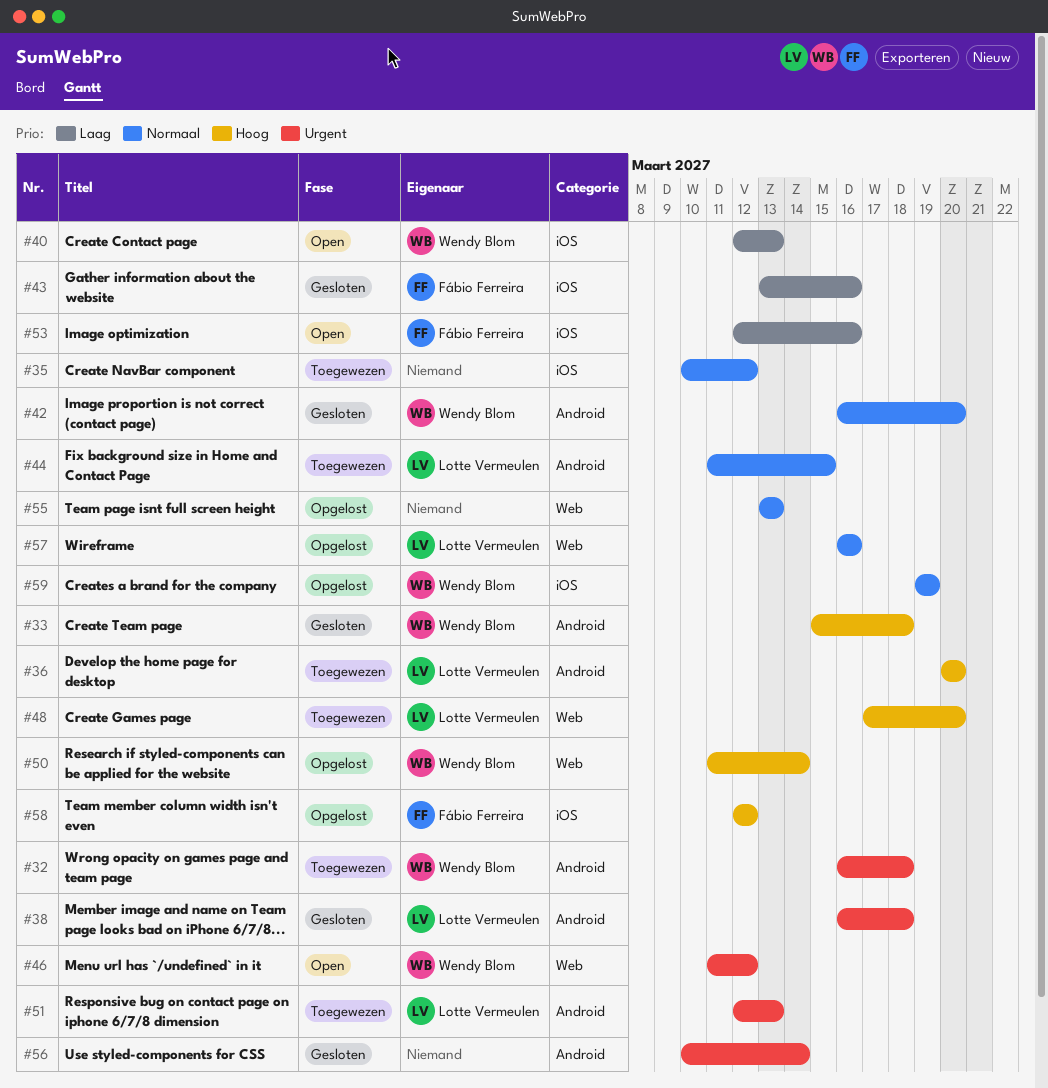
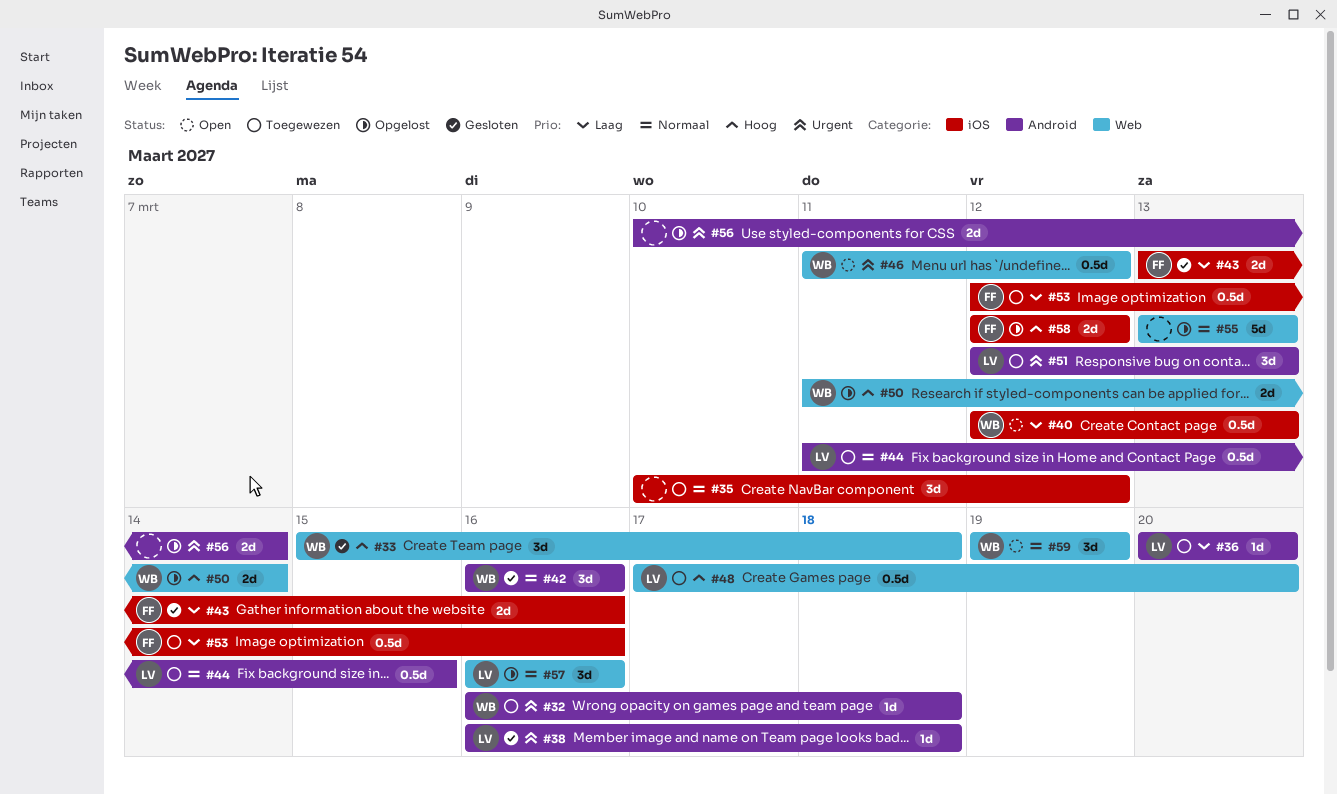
#33, label: Android -> Web
#36, priority: Hoog -> Laag
#42, due: Mar 20 -> Mar 16
#53, status: Open -> Toegewezen
#56, status: Gesloten -> Opgelost
#59, status: Opgelost -> Open
#59, label: iOS -> Web

